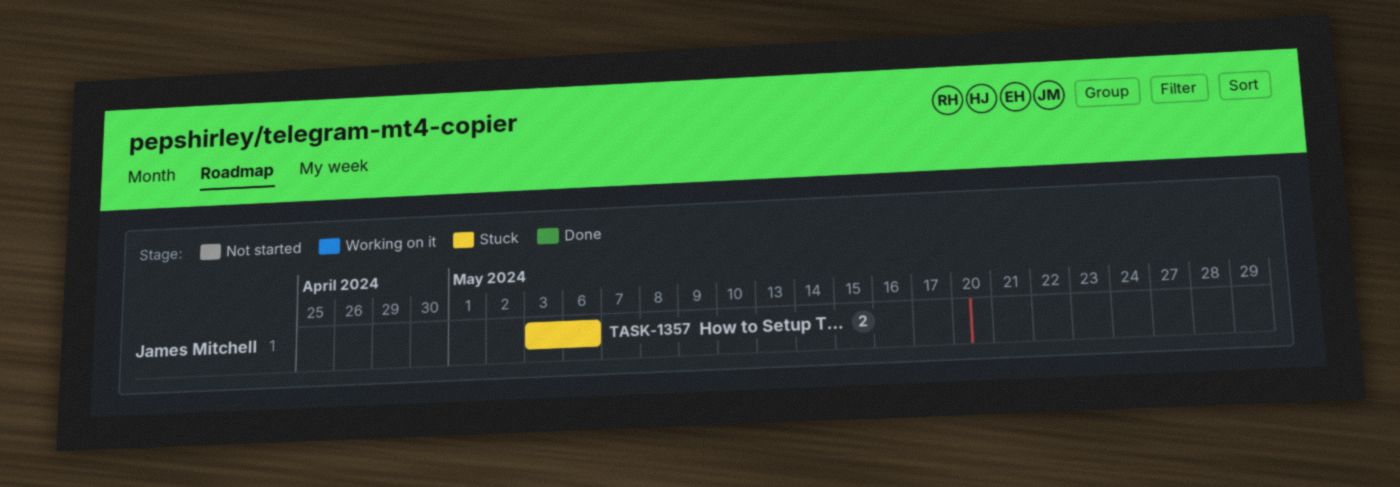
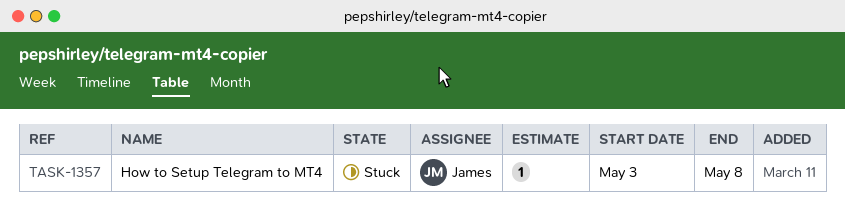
TASK-1357, estimate: 2 -> 1
TASK-1357, due: May 6 -> May 8

